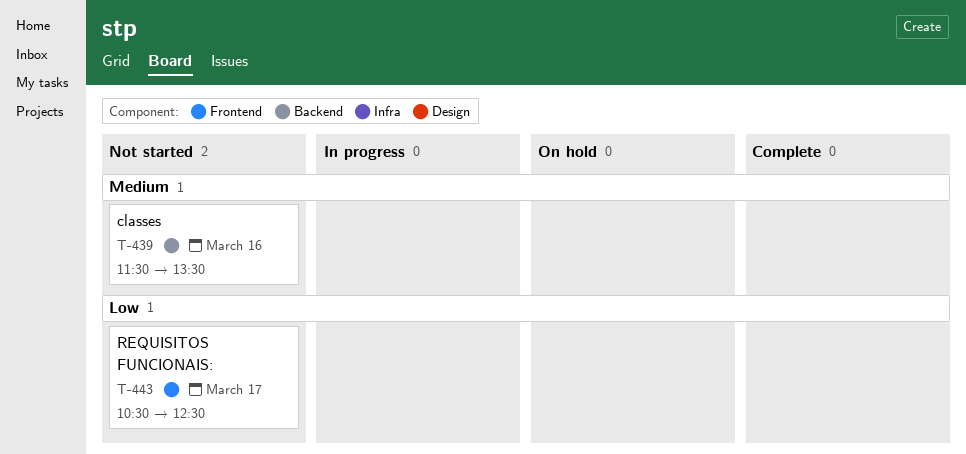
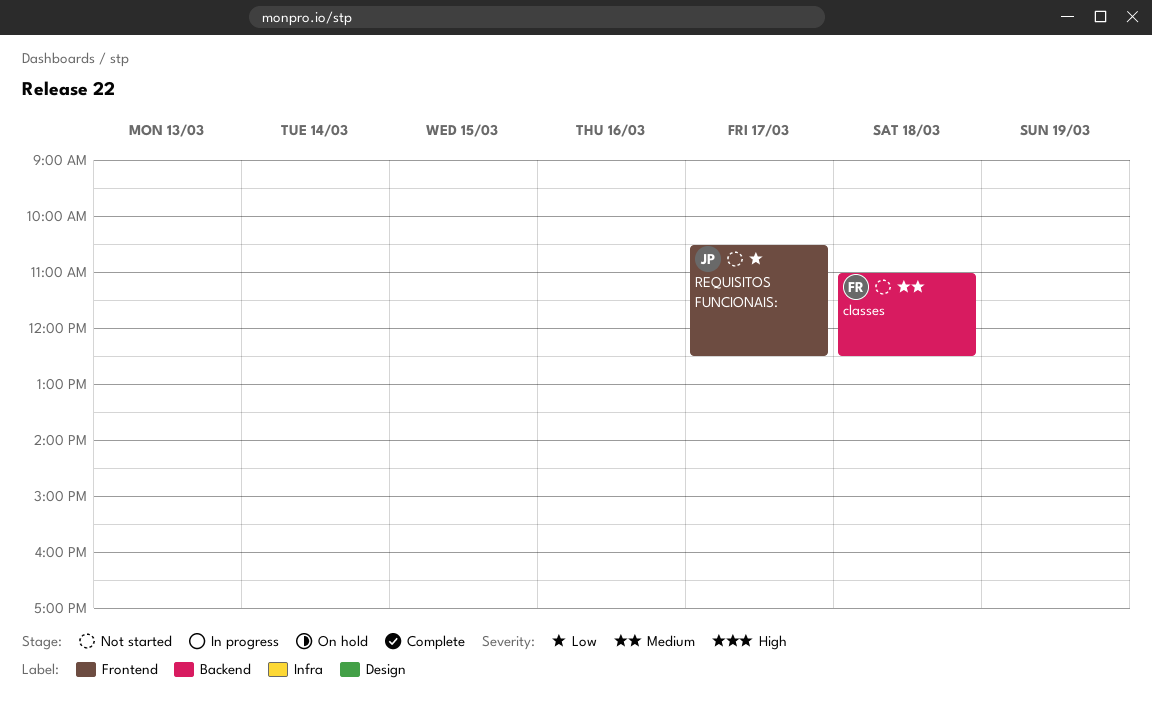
classes, day: Mar 16 -> Mar 18
classes, begins: 11:30 -> 11:00
classes, ends: 13:30 -> 12:30

